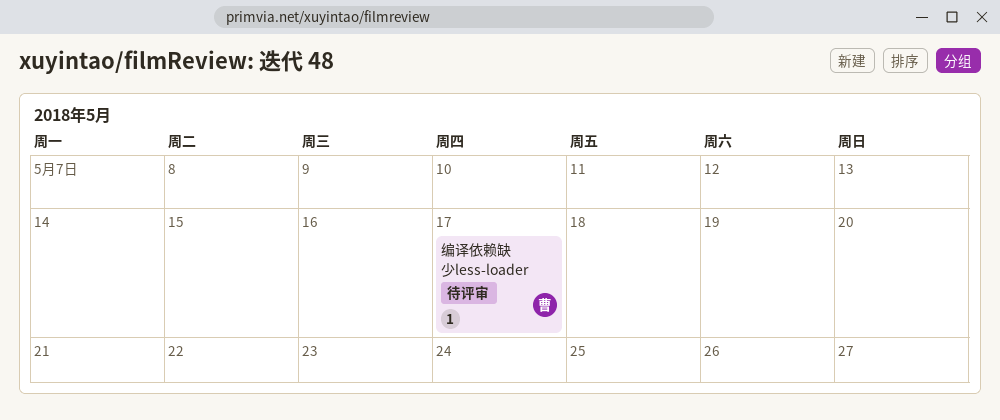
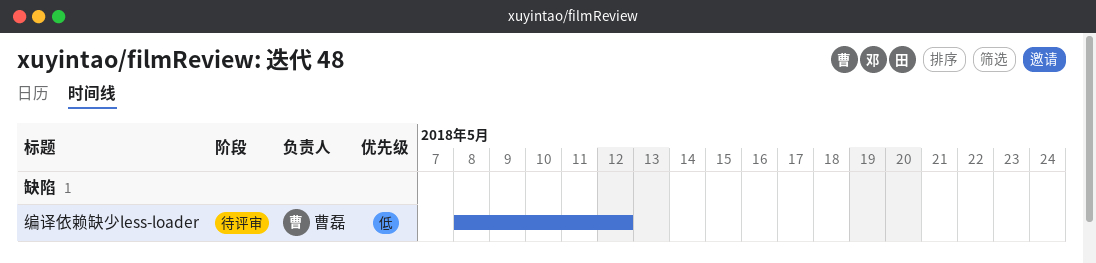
编译依赖缺少less-loader, due: May 17 -> May 12

